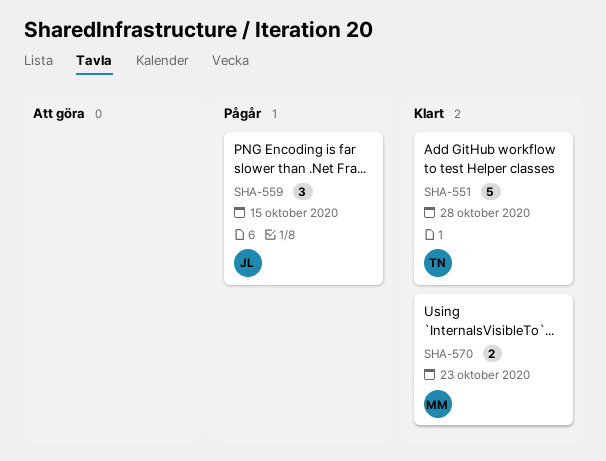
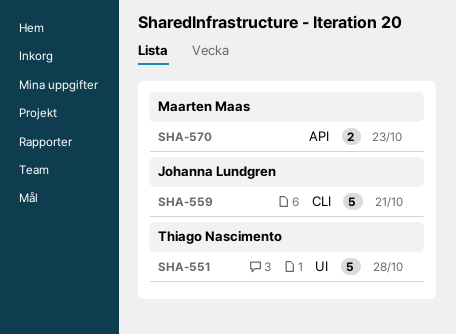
SHA-559, estimate: 3 -> 5
SHA-559, due: Oct 15 -> Oct 21

